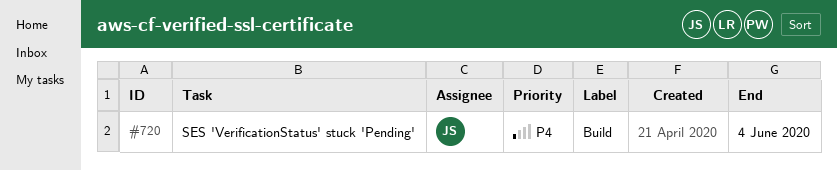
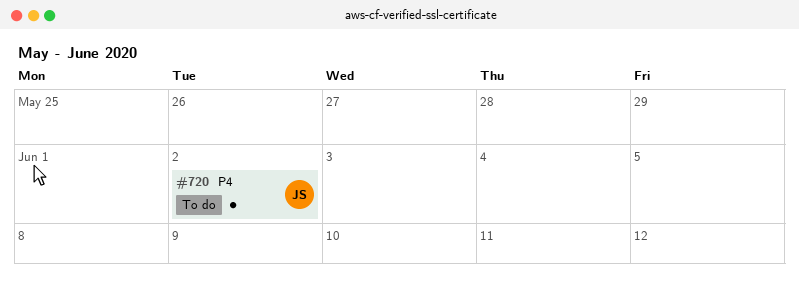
#720, due: Jun 4 -> Jun 2

